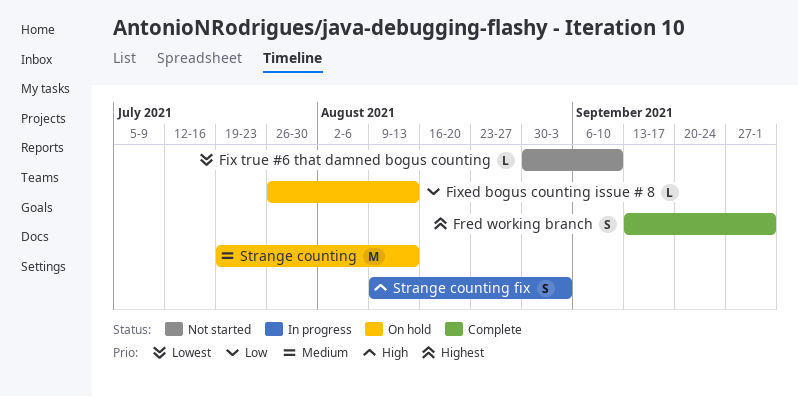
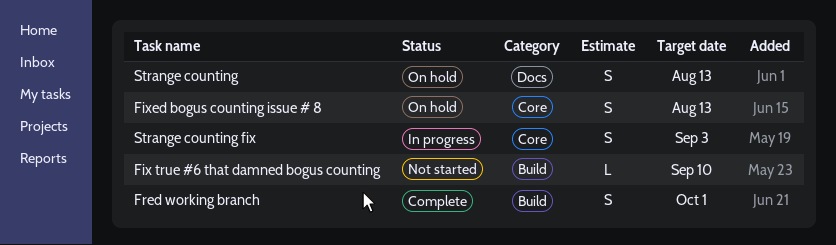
Fixed bogus counting issue # 8, estimate: L -> S
Strange counting, estimate: M -> S

